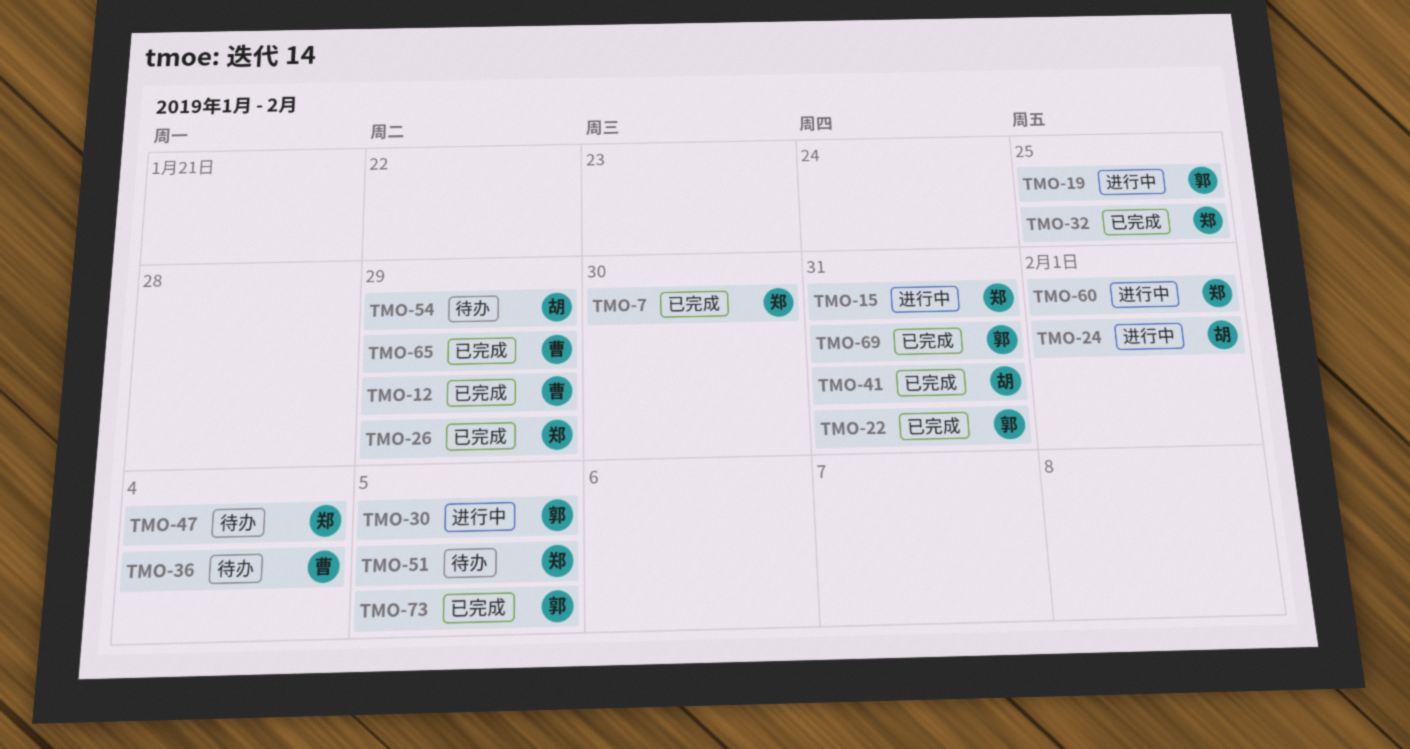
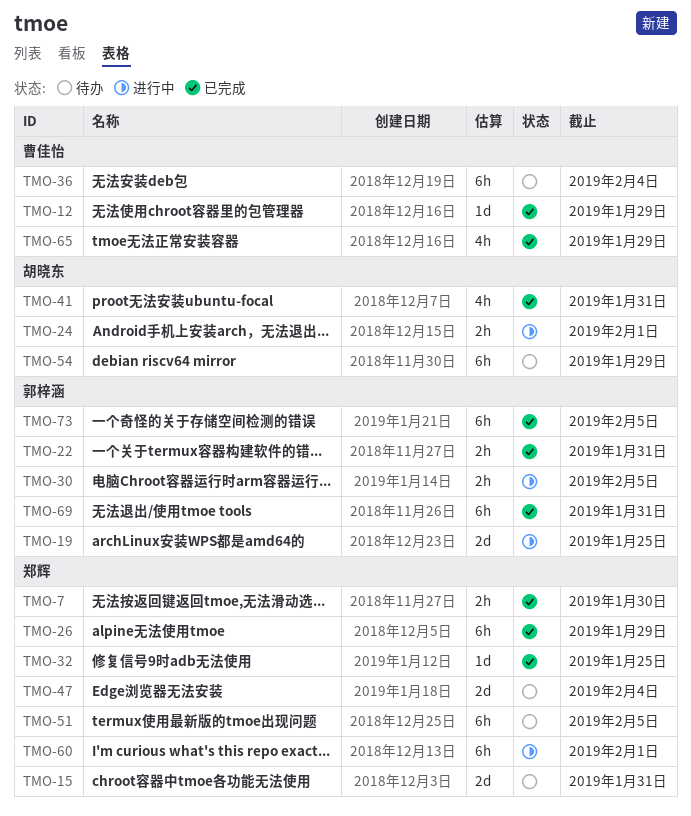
TMO-15, status: 进行中 -> 待办

